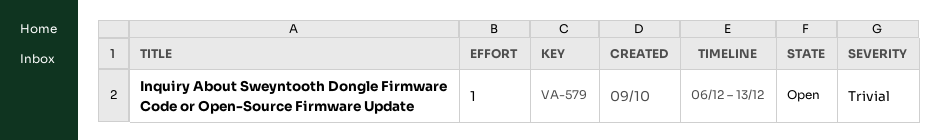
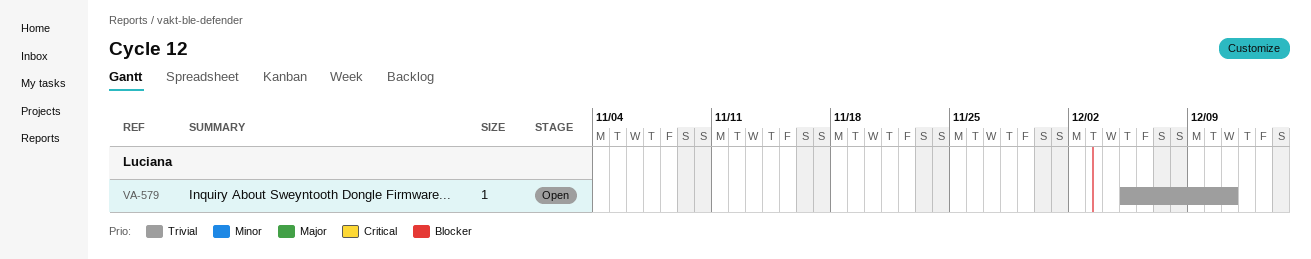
VA-579, start: Dec 6 -> Dec 5
VA-579, due: Dec 13 -> Dec 11

